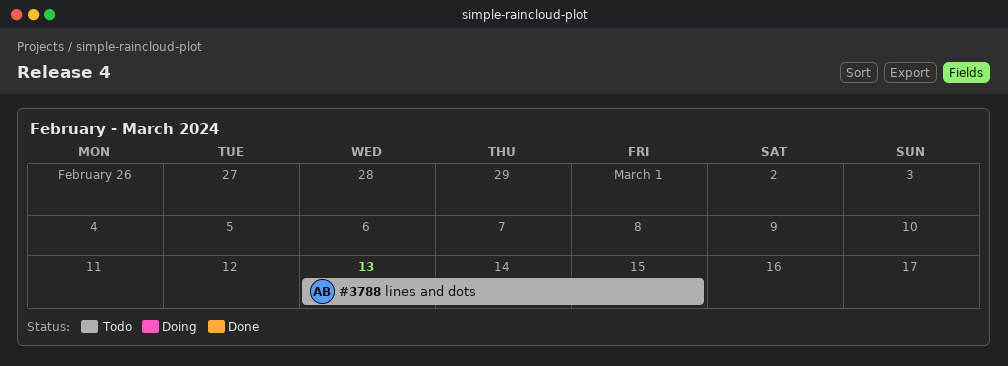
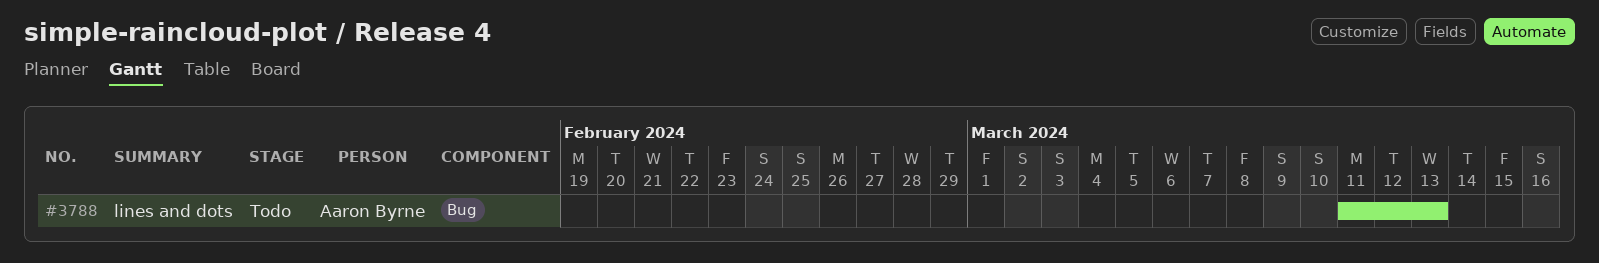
#3788, start: Mar 13 -> Mar 11
#3788, due: Mar 15 -> Mar 13

